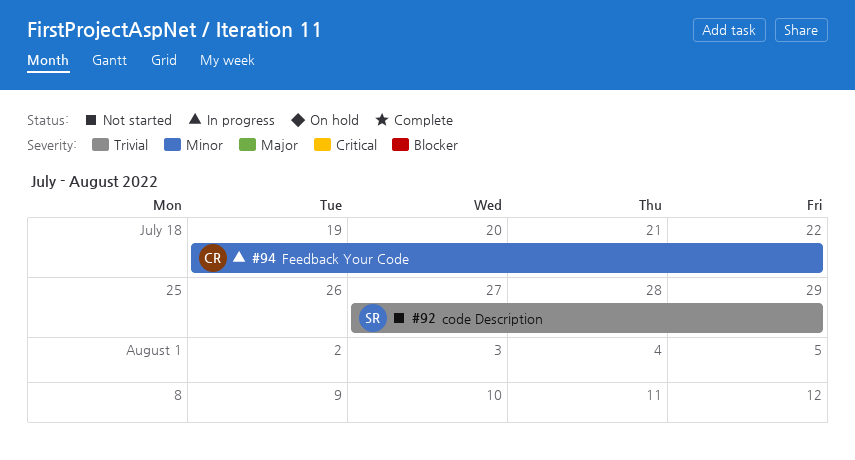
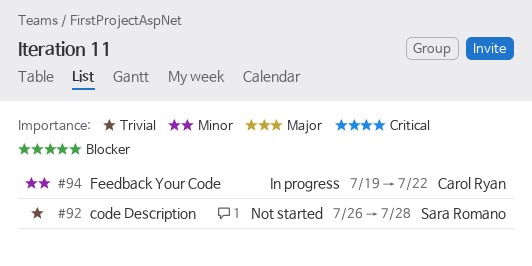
#92, start: Jul 27 -> Jul 26
#92, due: Jul 29 -> Jul 28

